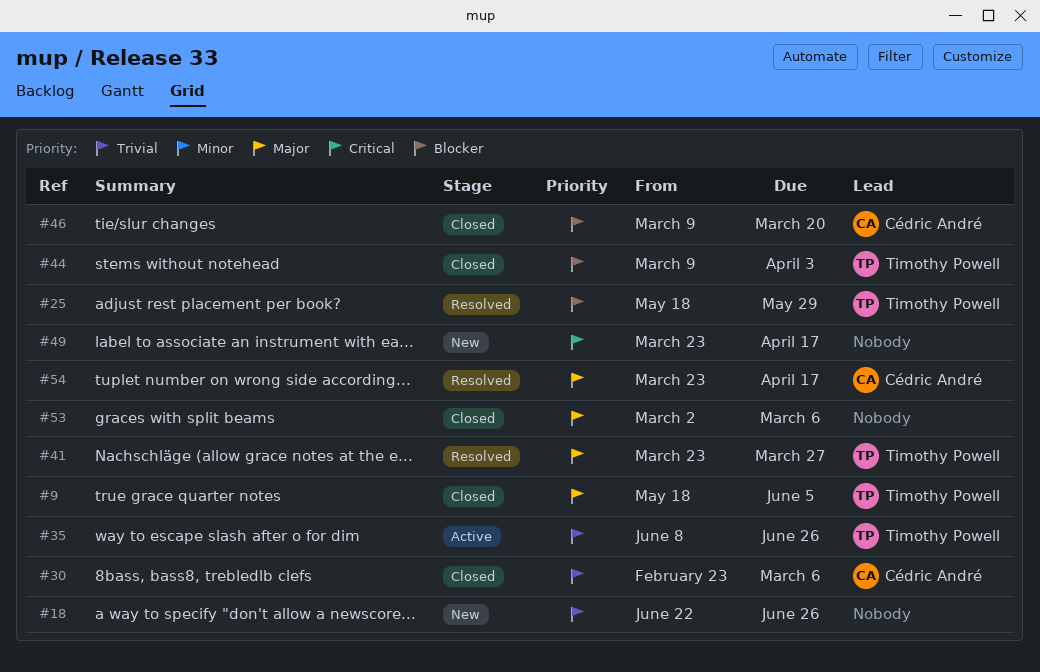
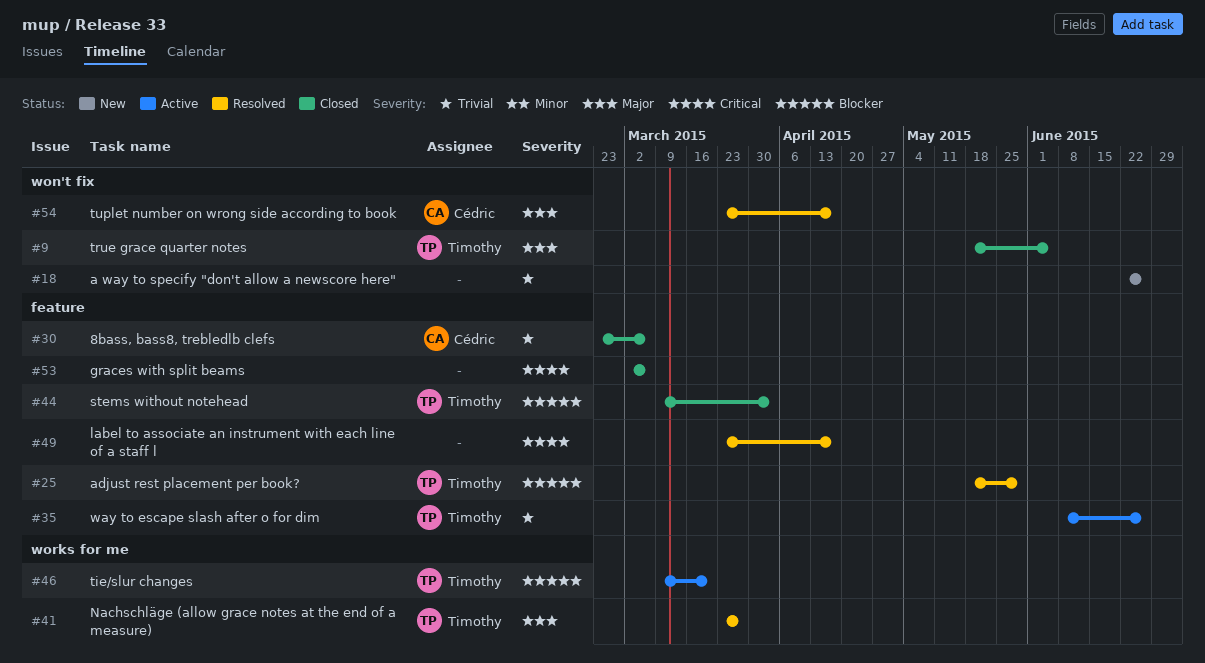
#46, status: Closed -> Active
#46, owner: Cédric André -> Timothy Powell
#49, status: New -> Resolved
#53, priority: Major -> Critical

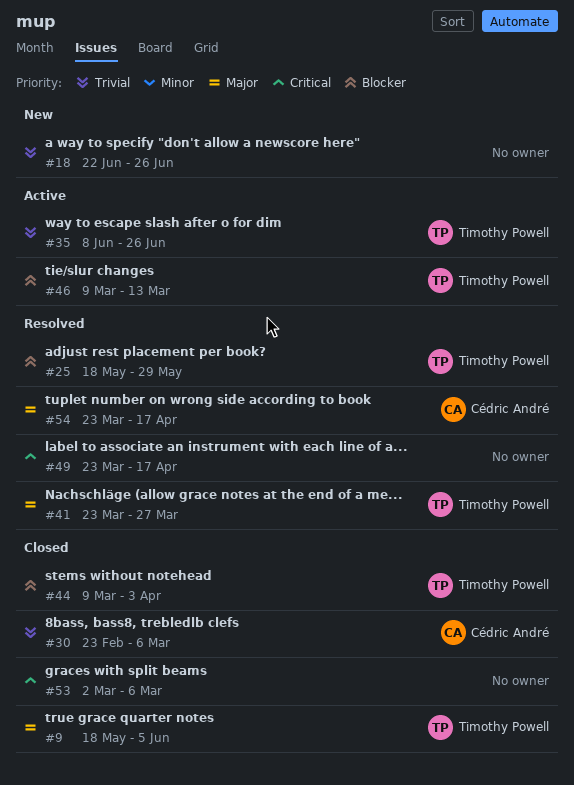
#46, due: Mar 20 -> Mar 13

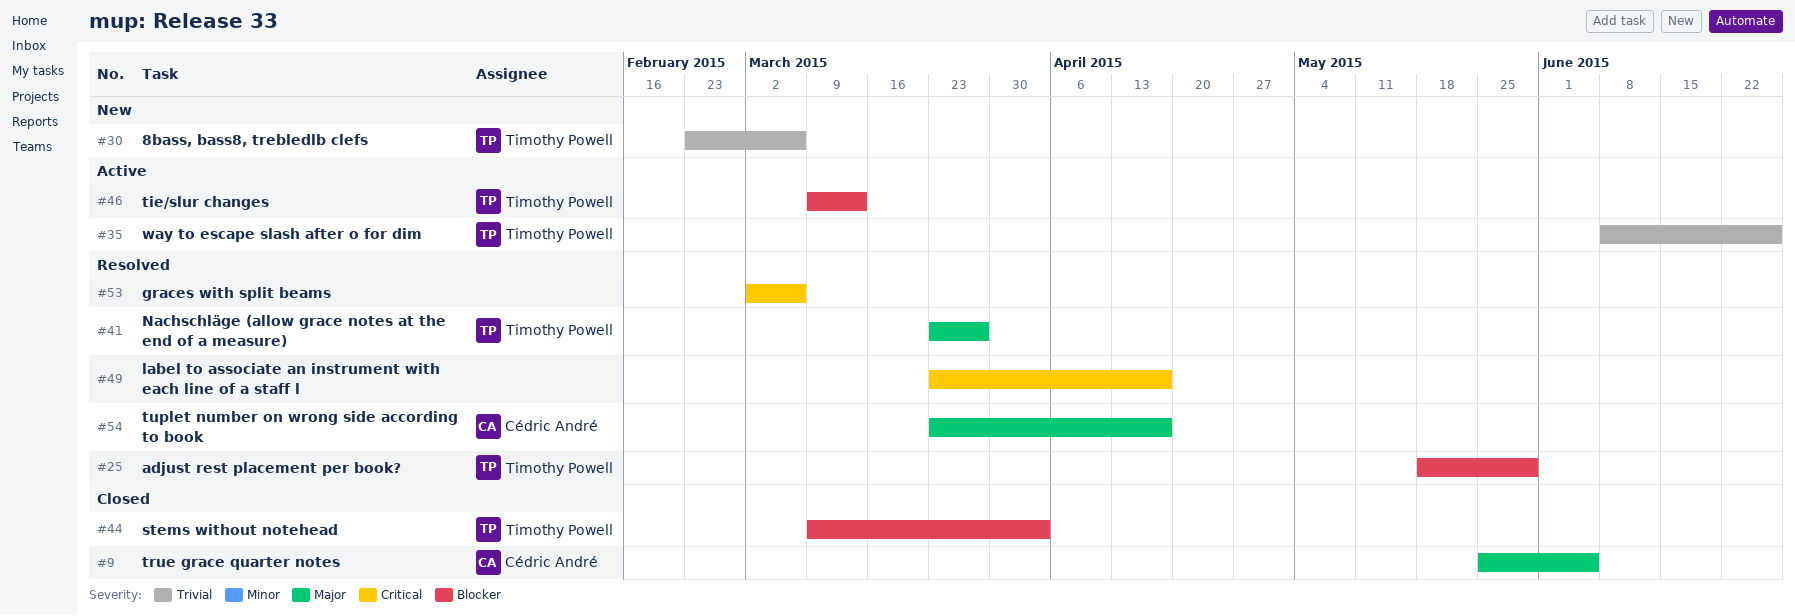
#9, owner: Timothy Powell -> Cédric André
#9, start: May 18 -> May 25
#18: present -> none
#30, status: Closed -> New
#30, owner: Cédric André -> Timothy Powell
#53, status: Closed -> Resolved

